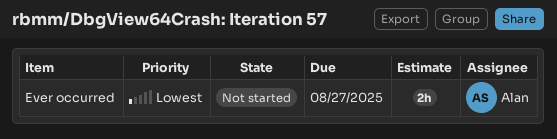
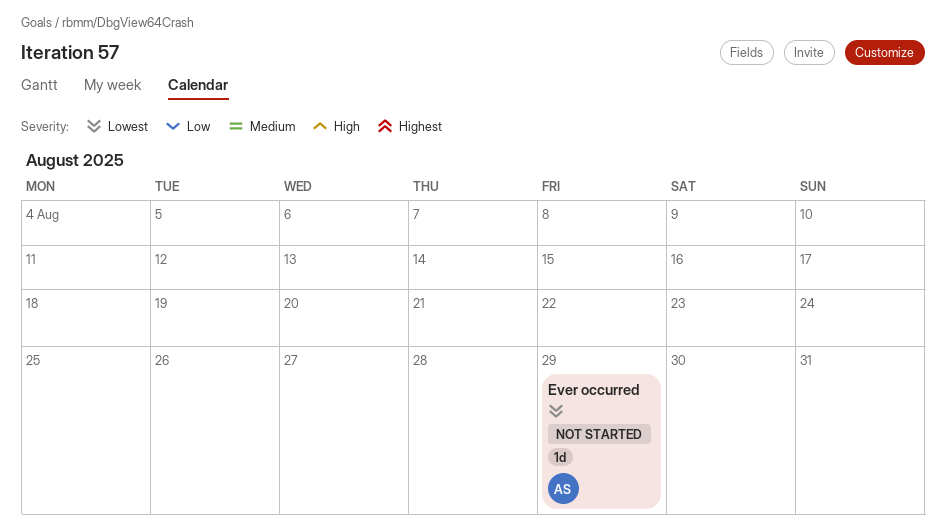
Ever occurred, estimate: 2h -> 1d
Ever occurred, due: Aug 27 -> Aug 29

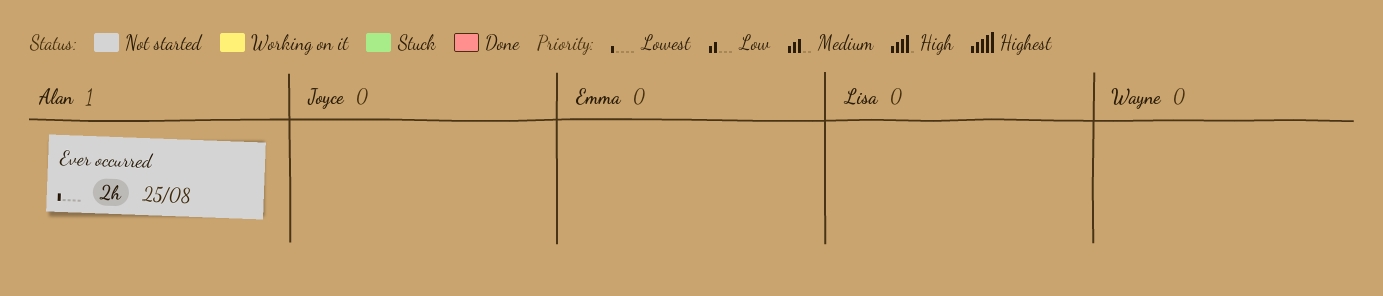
Ever occurred, estimate: 1d -> 2h
Ever occurred, due: Aug 29 -> Aug 25

